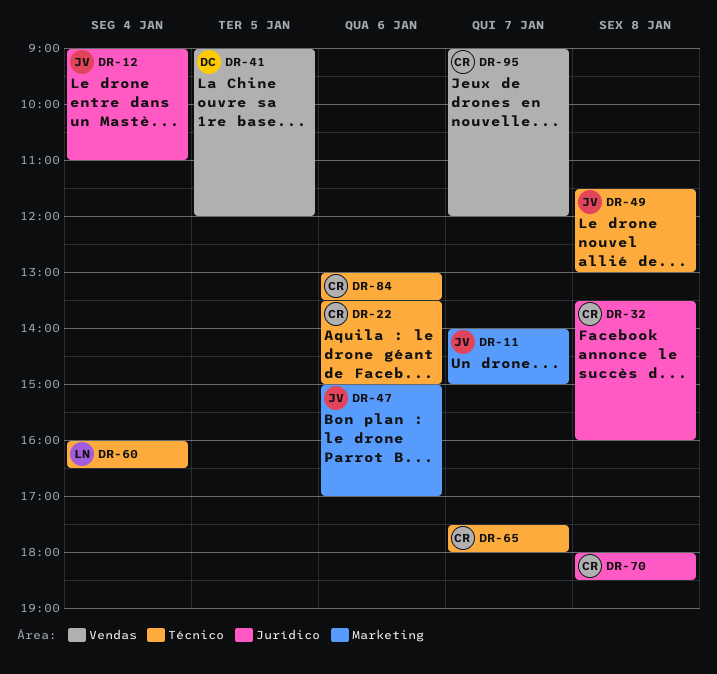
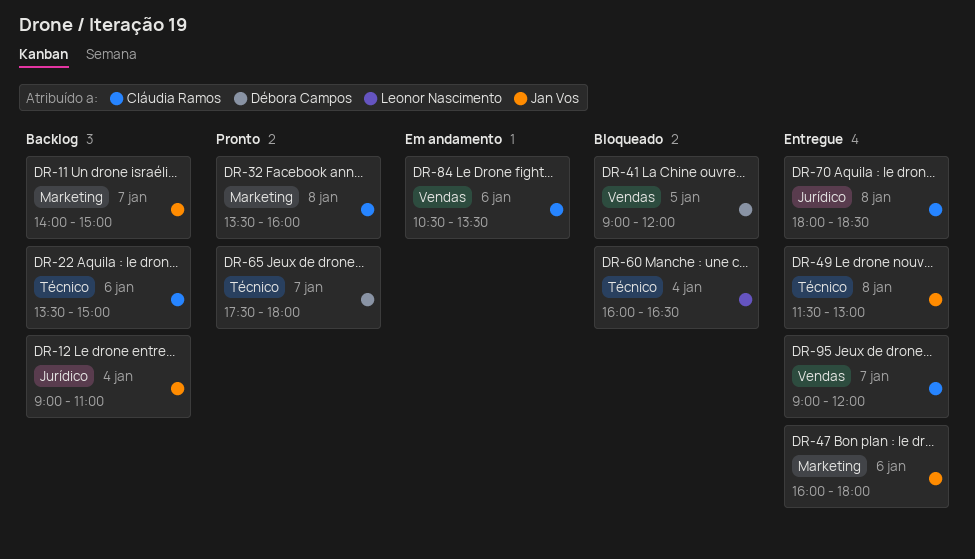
DR-32, label: Jurídico -> Marketing
DR-47, begins: 15:00 -> 16:00
DR-47, ends: 17:00 -> 18:00
DR-65, owner: Cláudia Ramos -> Débora Campos
DR-84, label: Técnico -> Vendas
DR-84, begins: 13:00 -> 10:30

